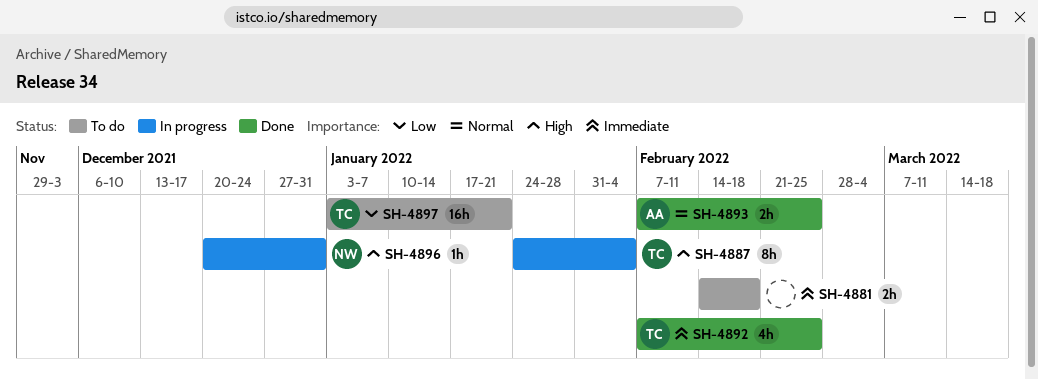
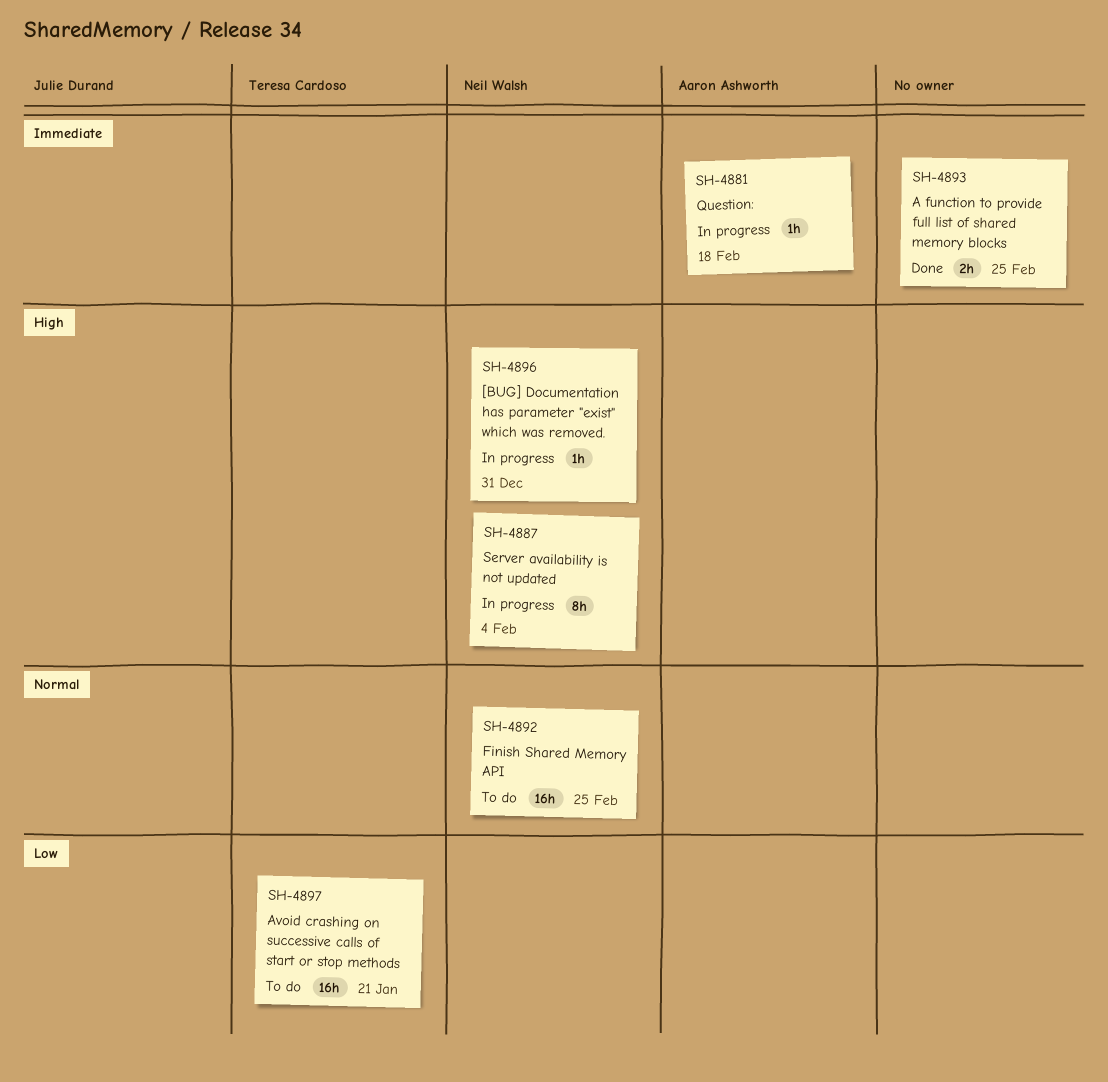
SH-4881, status: To do -> In progress
SH-4881, owner: none -> Aaron Ashworth
SH-4881, estimate: 2h -> 1h
SH-4887, owner: Teresa Cardoso -> Neil Walsh
SH-4892, status: Done -> To do
SH-4892, owner: Teresa Cardoso -> Neil Walsh
SH-4892, priority: Immediate -> Normal
SH-4892, estimate: 4h -> 16h
SH-4893, owner: Aaron Ashworth -> none
SH-4893, priority: Normal -> Immediate

